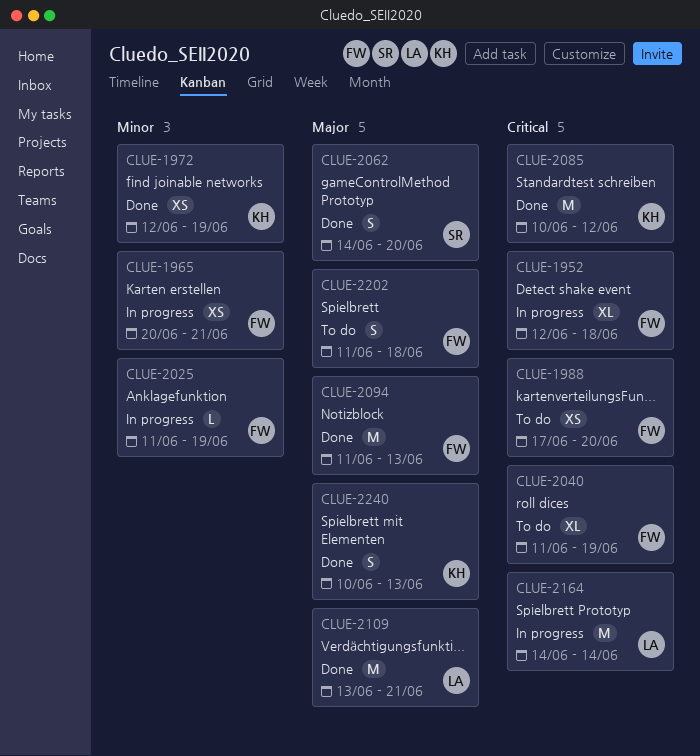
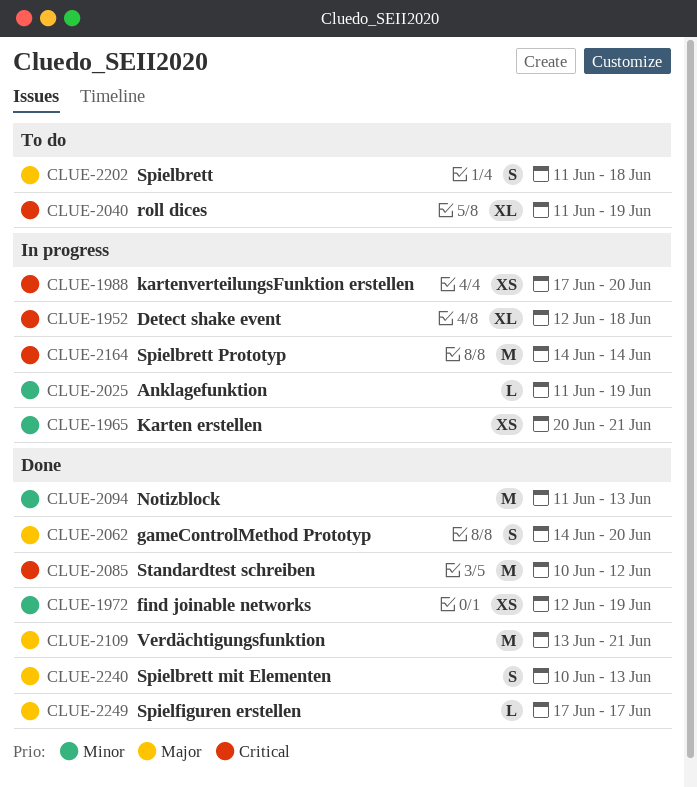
CLUE-1988, status: To do -> In progress
CLUE-2094, priority: Major -> Minor
CLUE-2249: none -> present

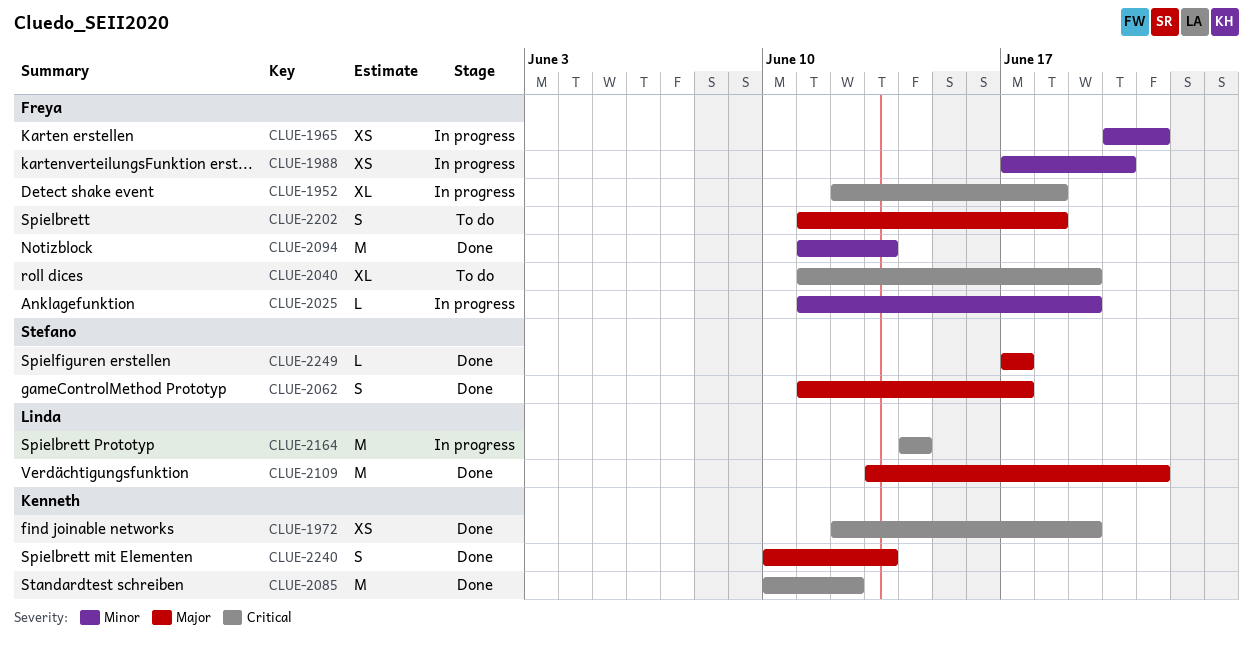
CLUE-1972, priority: Minor -> Critical
CLUE-1988, priority: Critical -> Minor
CLUE-2062, start: Jun 14 -> Jun 11
CLUE-2062, due: Jun 20 -> Jun 17

